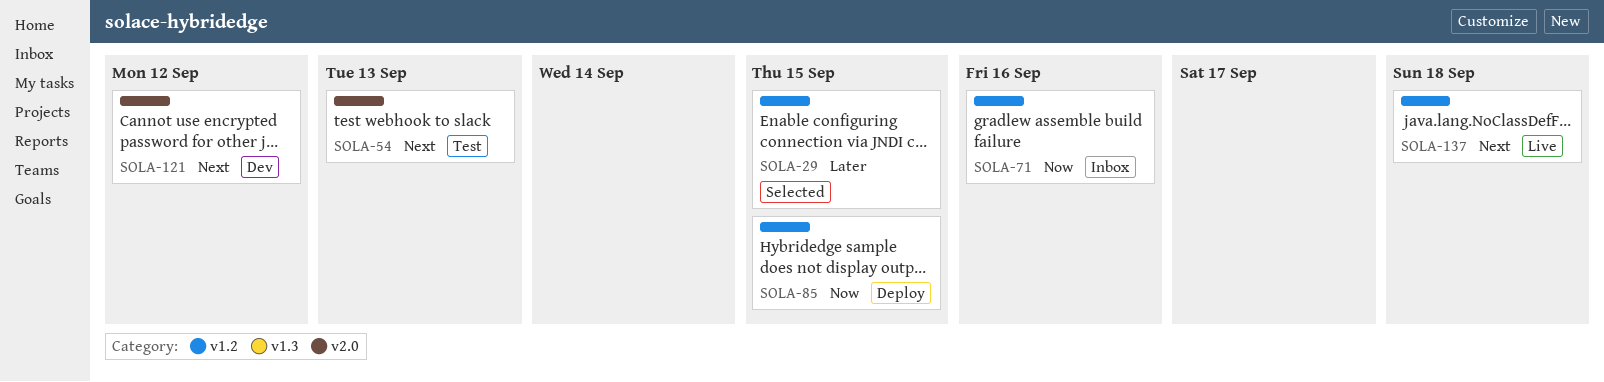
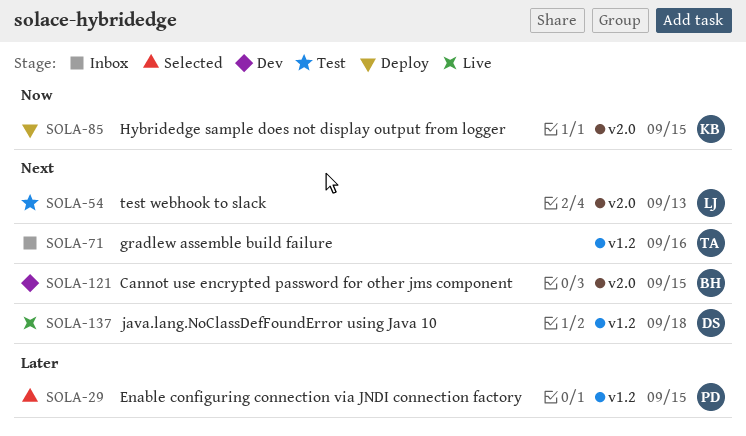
SOLA-71, priority: Now -> Next
SOLA-85, label: v1.2 -> v2.0
SOLA-121, due: Sep 12 -> Sep 15

